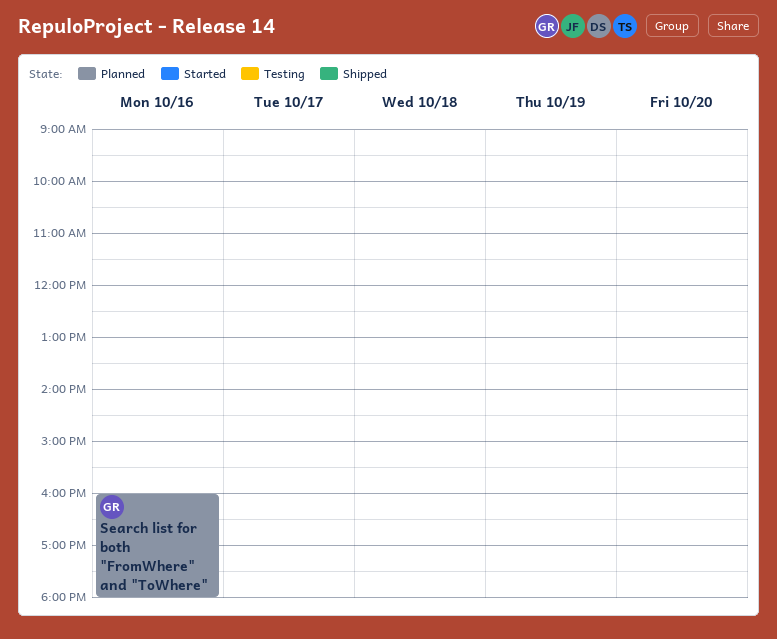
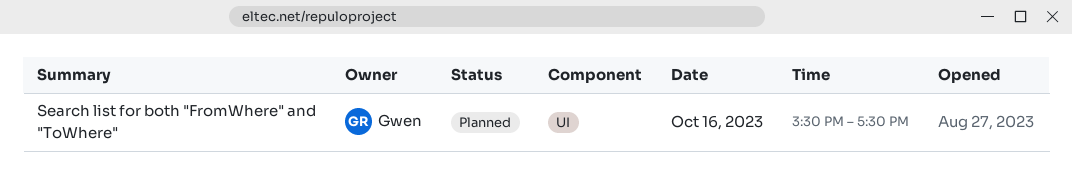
Search list for both "FromWhere" and "ToWhere", begins: 16:00 -> 15:30
Search list for both "FromWhere" and "ToWhere", ends: 18:00 -> 17:30

